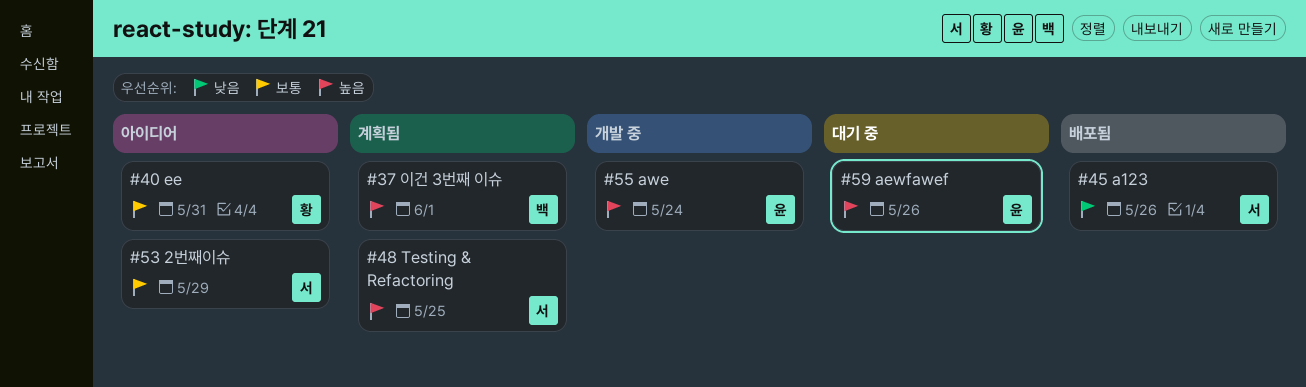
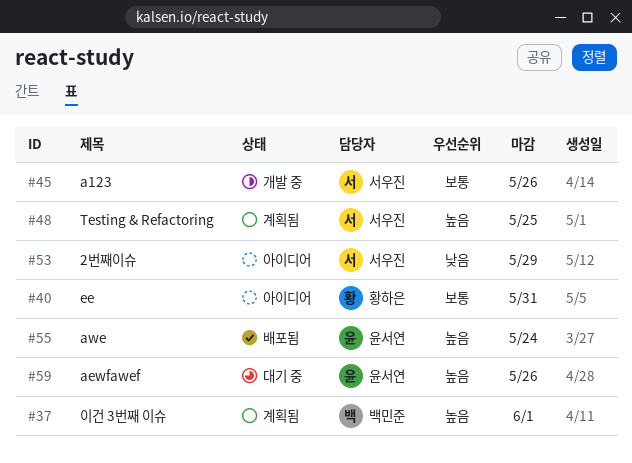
#45, status: 배포됨 -> 개발 중
#45, priority: 낮음 -> 보통
#53, priority: 보통 -> 낮음
#55, status: 개발 중 -> 배포됨

